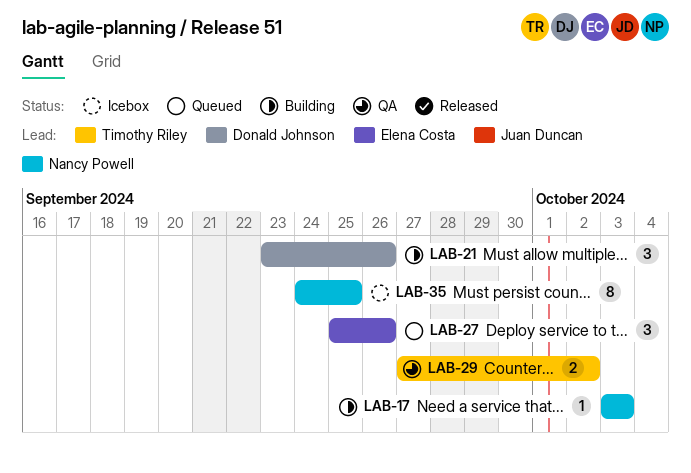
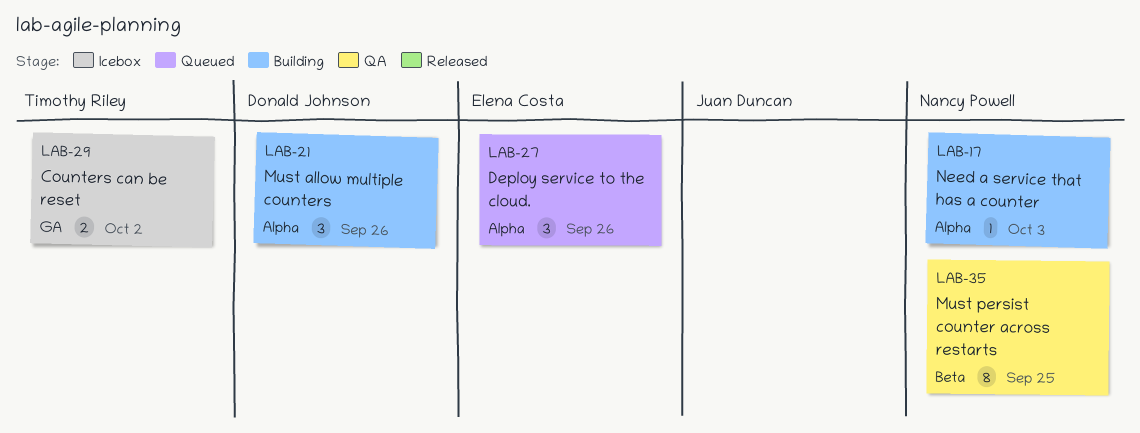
LAB-29, status: QA -> Icebox
LAB-35, status: Icebox -> QA

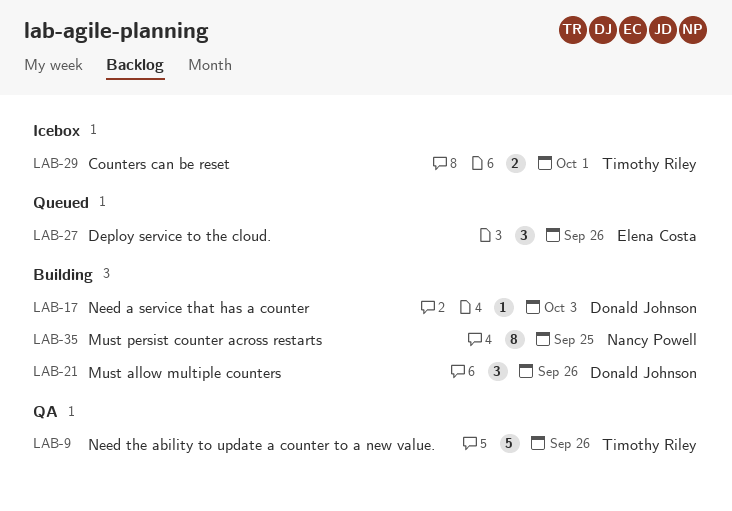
LAB-9: none -> present
LAB-17, owner: Nancy Powell -> Donald Johnson
LAB-29, due: Oct 2 -> Oct 1
LAB-35, status: QA -> Building

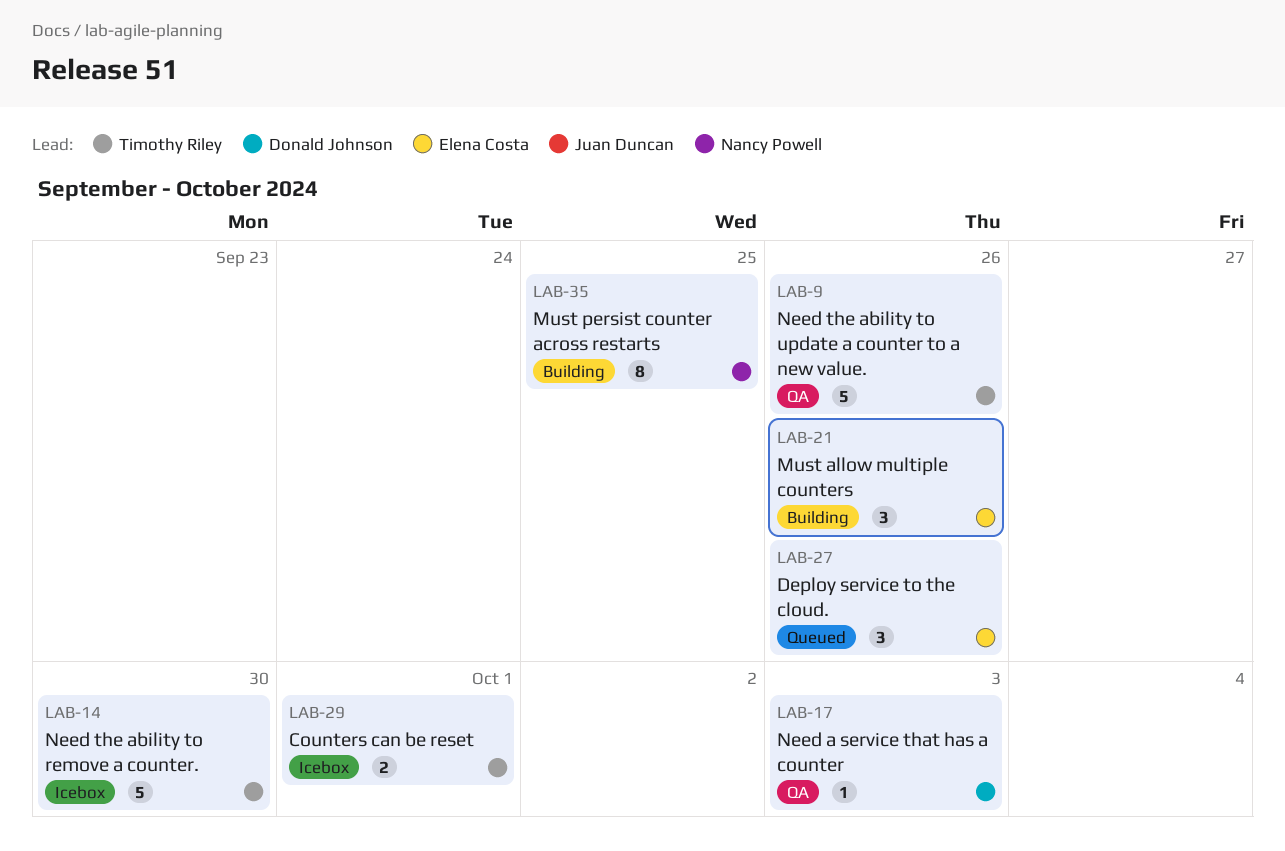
LAB-14: none -> present
LAB-17, status: Building -> QA
LAB-21, owner: Donald Johnson -> Elena Costa

